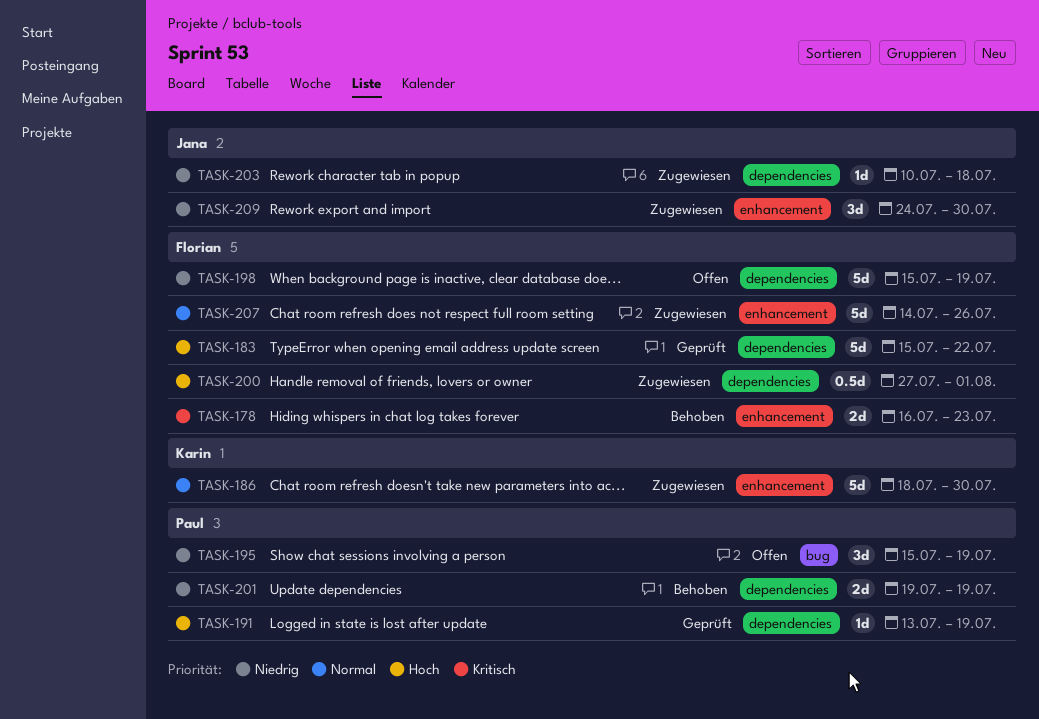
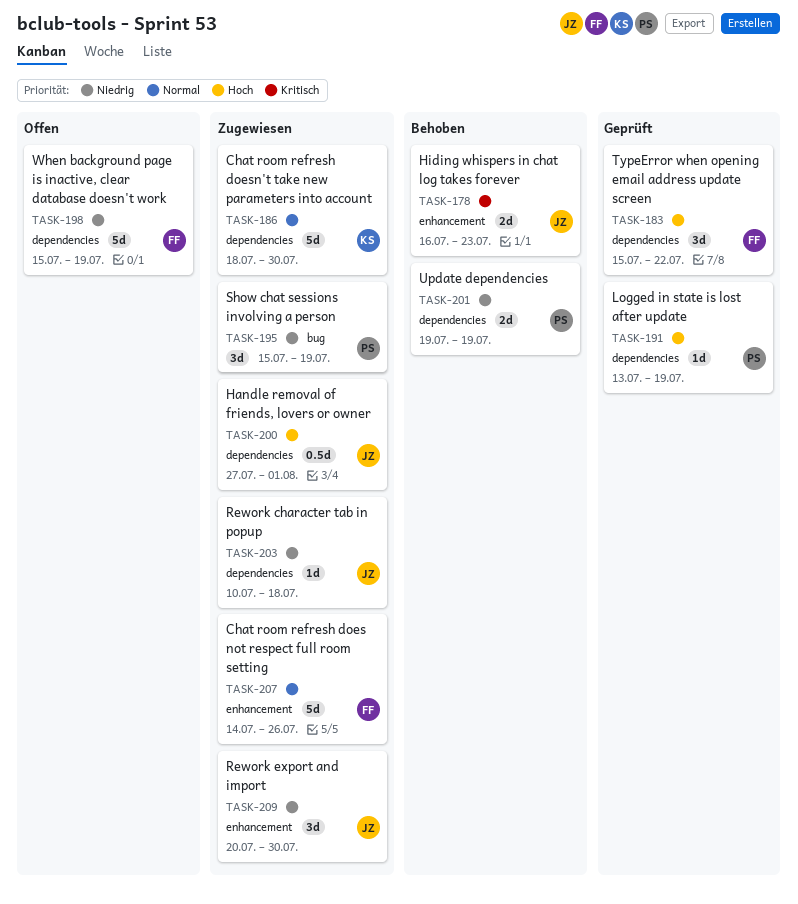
TASK-178, owner: Florian -> Jana
TASK-183, estimate: 5d -> 3d
TASK-186, label: enhancement -> dependencies
TASK-195, status: Offen -> Zugewiesen
TASK-200, owner: Florian -> Jana
TASK-209, start: Jul 24 -> Jul 20

